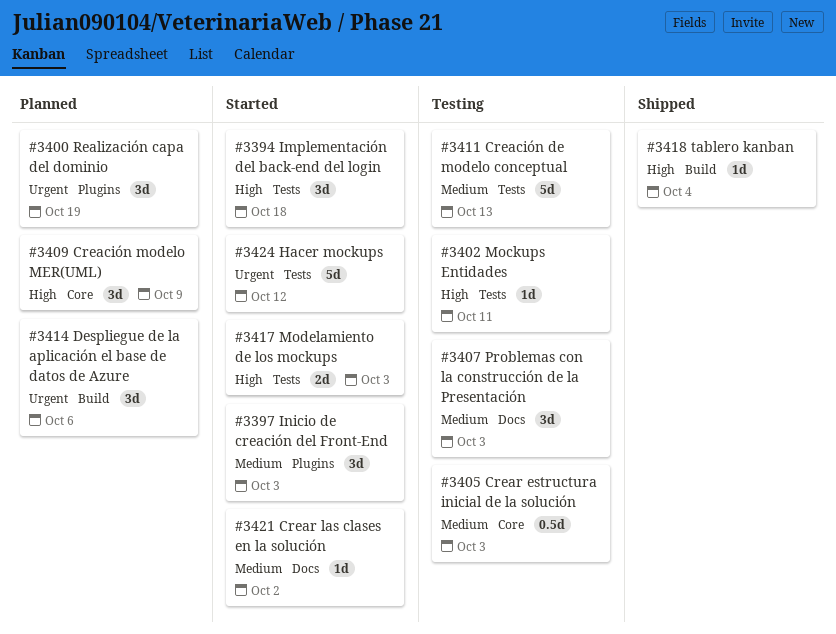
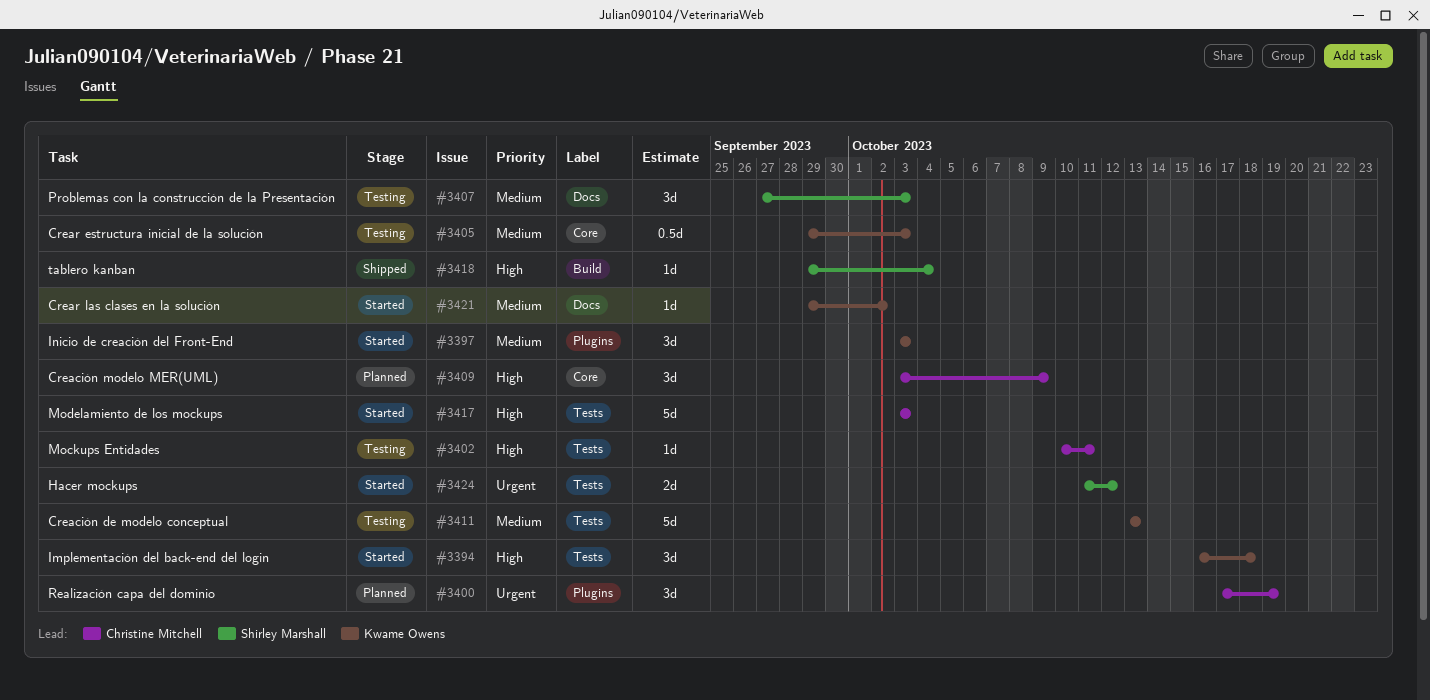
#3414: present -> none
#3417, estimate: 2d -> 5d
#3424, estimate: 5d -> 2d

